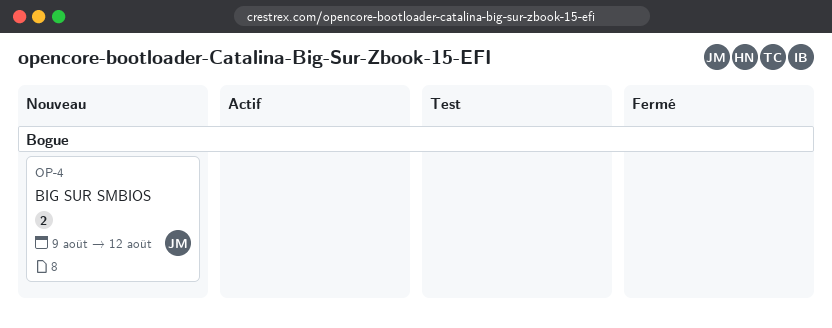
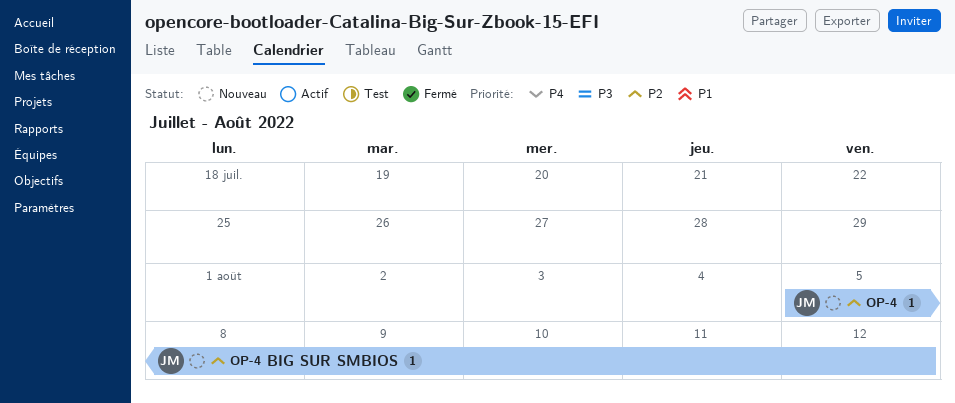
OP-4, estimate: 2 -> 1
OP-4, start: Aug 9 -> Aug 5

